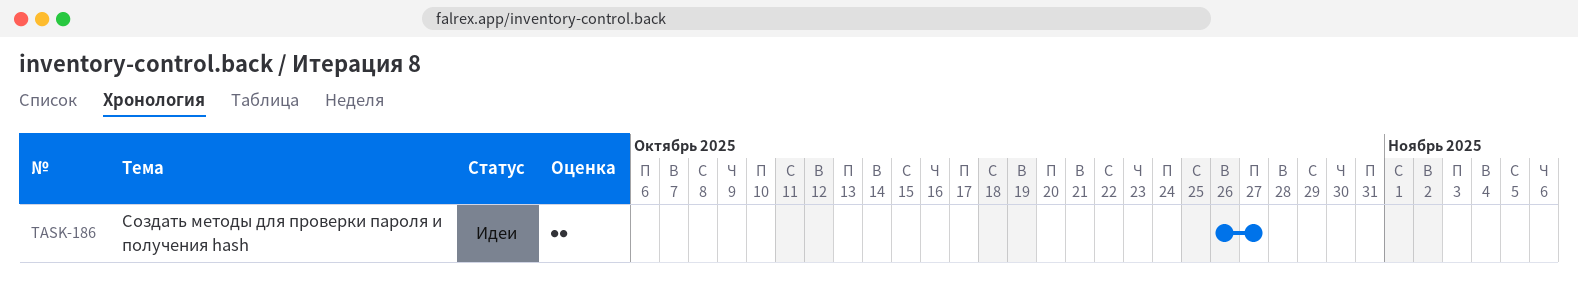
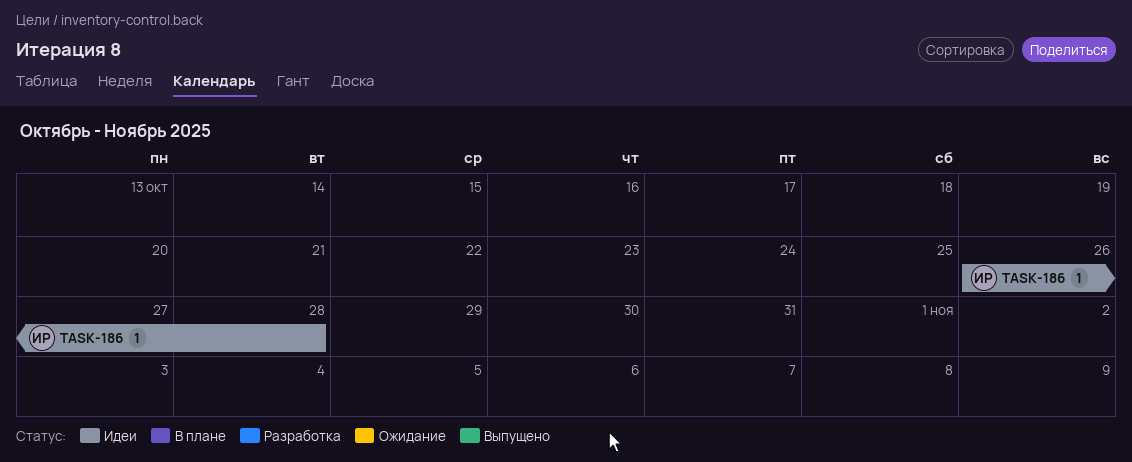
TASK-186, estimate: 2 -> 1
TASK-186, due: Oct 27 -> Oct 28

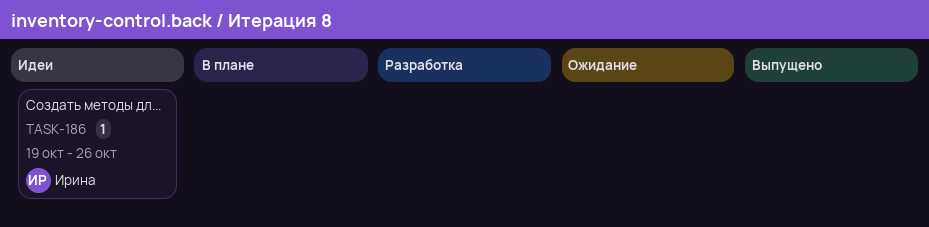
TASK-186, start: Oct 26 -> Oct 19
TASK-186, due: Oct 28 -> Oct 26

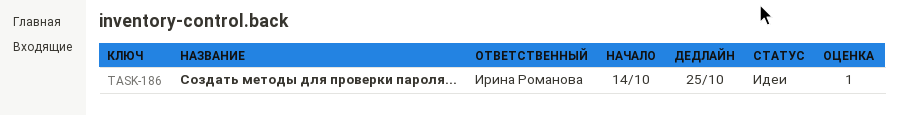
TASK-186, start: Oct 19 -> Oct 14
TASK-186, due: Oct 26 -> Oct 25

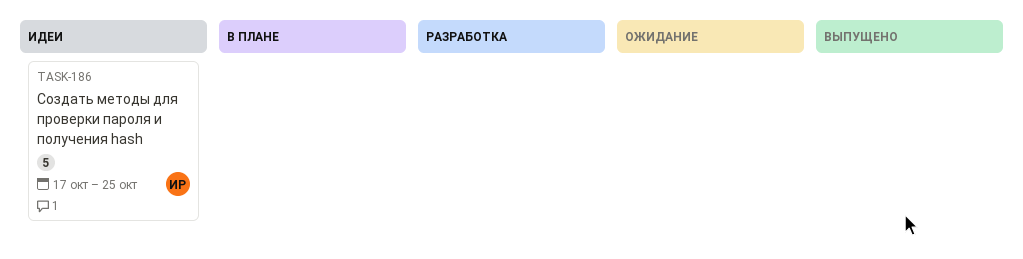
TASK-186, estimate: 1 -> 5
TASK-186, start: Oct 14 -> Oct 17

